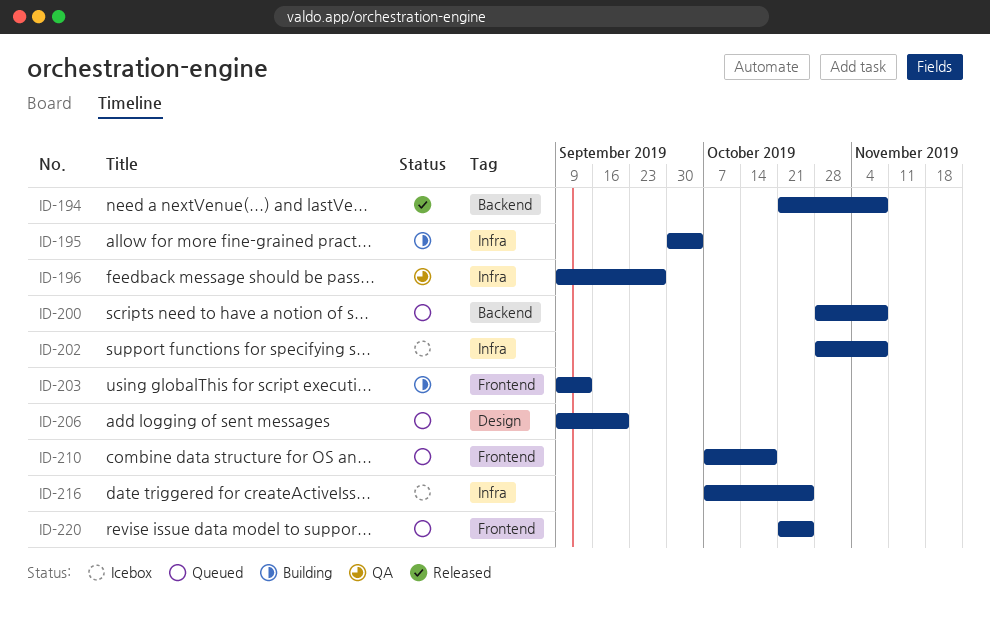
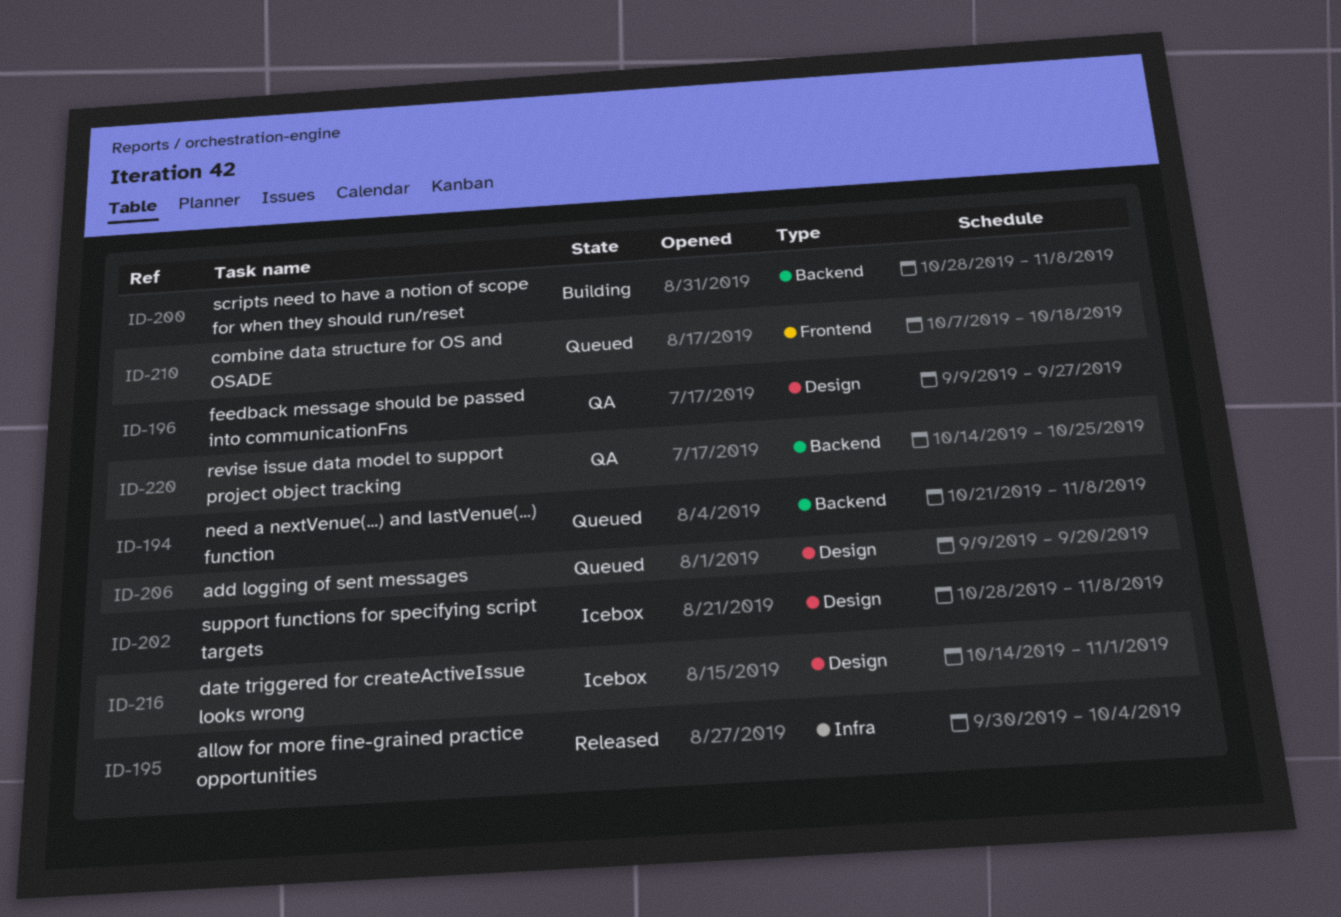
ID-194, status: Released -> Queued
ID-195, status: Building -> Released
ID-196, label: Infra -> Design
ID-200, status: Queued -> Building
ID-202, label: Infra -> Design
ID-203: present -> none
ID-216, label: Infra -> Design
ID-216, start: Oct 7 -> Oct 14
ID-216, due: Oct 25 -> Nov 1
ID-220, status: Queued -> QA
ID-220, label: Frontend -> Backend
ID-220, start: Oct 21 -> Oct 14

